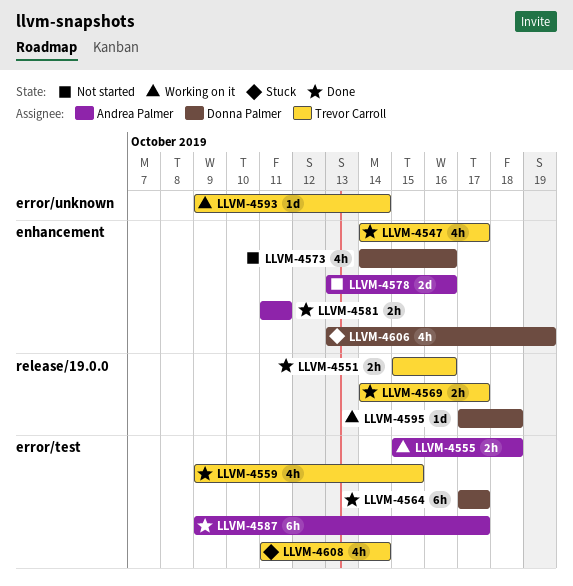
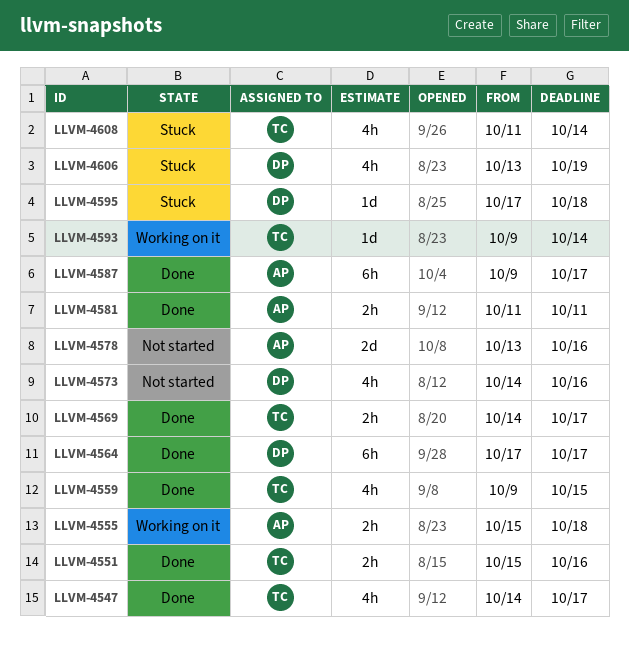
LLVM-4595, status: Working on it -> Stuck

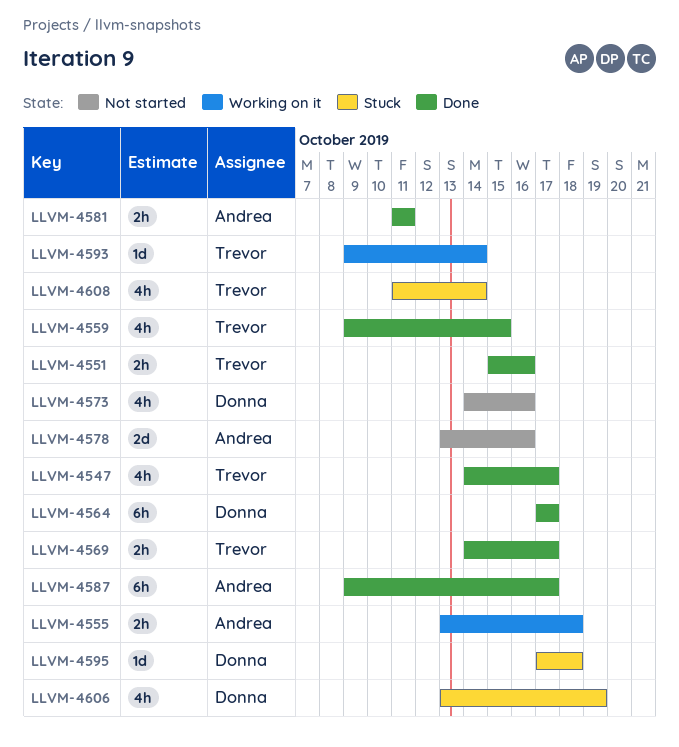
LLVM-4555, start: Oct 15 -> Oct 13

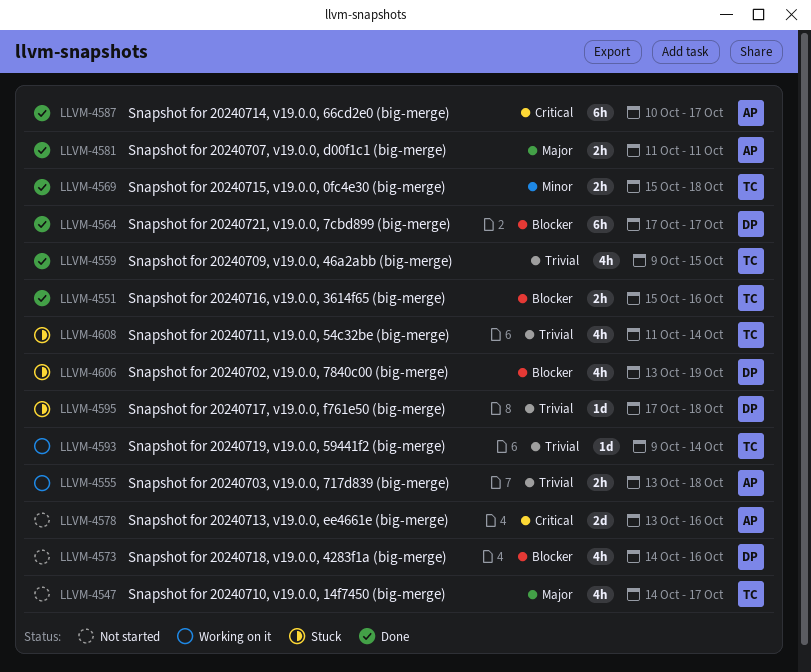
LLVM-4547, status: Done -> Not started
LLVM-4569, start: Oct 14 -> Oct 15
LLVM-4569, due: Oct 17 -> Oct 18
LLVM-4587, start: Oct 9 -> Oct 10

